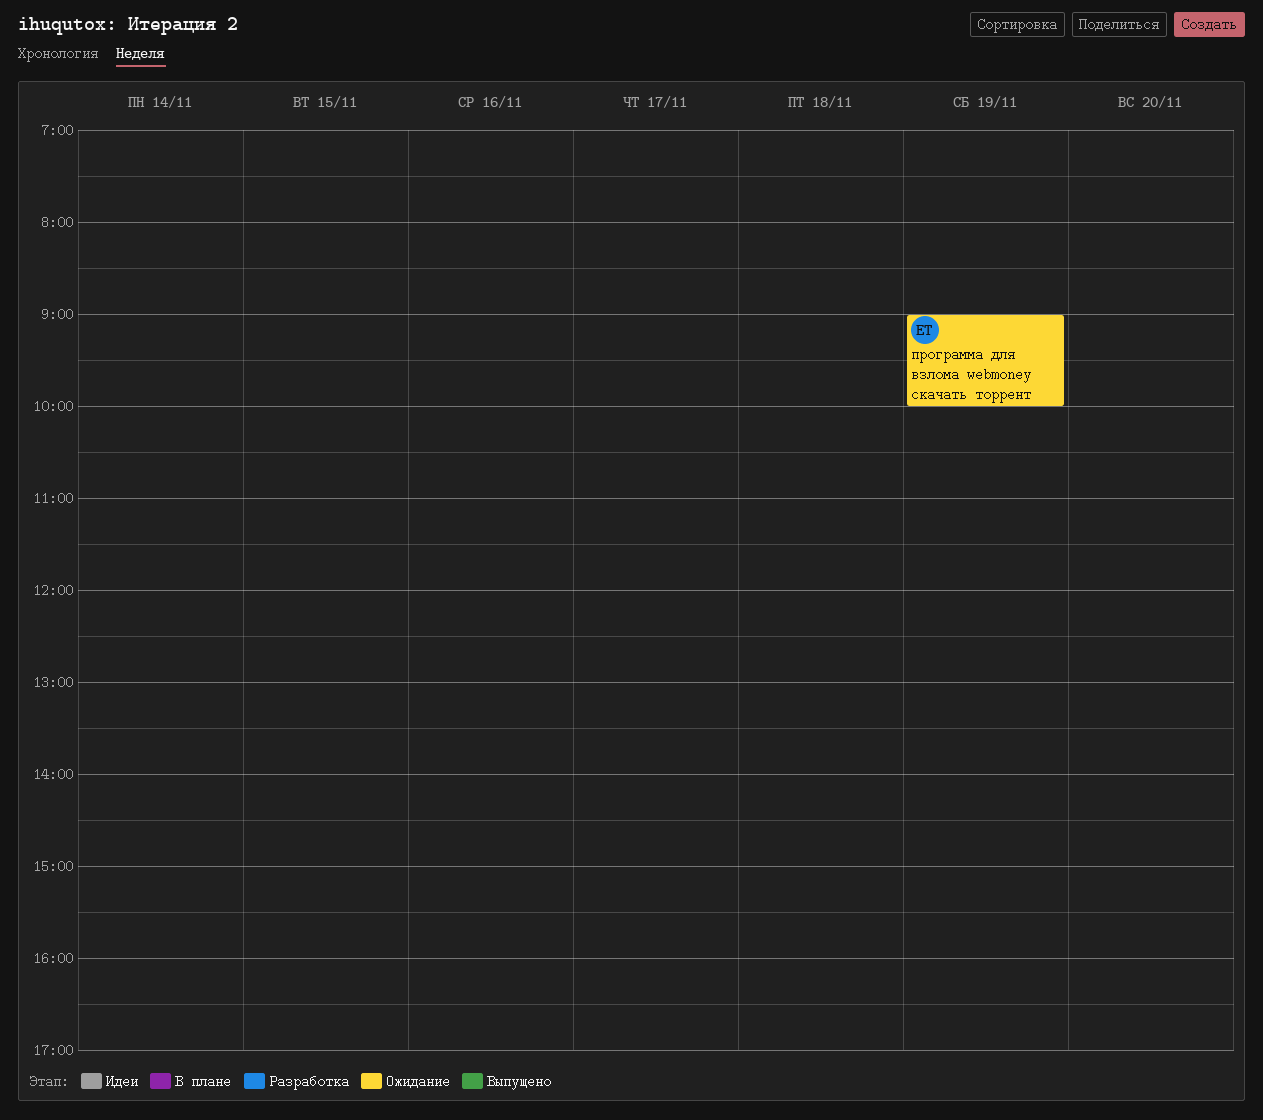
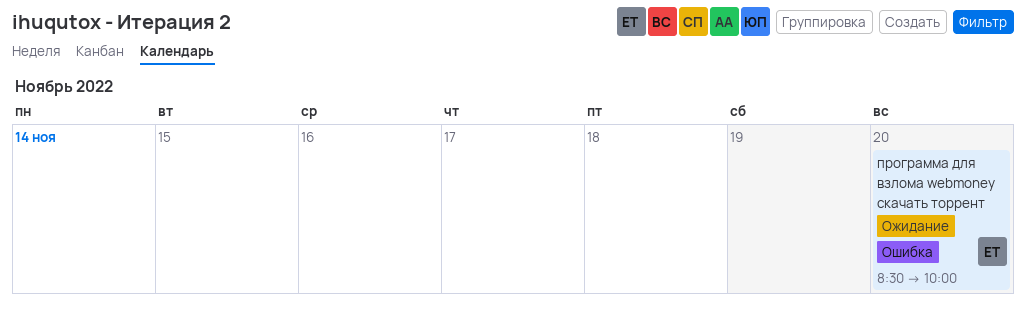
программа для взлома webmoney скачать торрент, day: Nov 19 -> Nov 20
программа для взлома webmoney скачать торрент, begins: 09:00 -> 08:30

